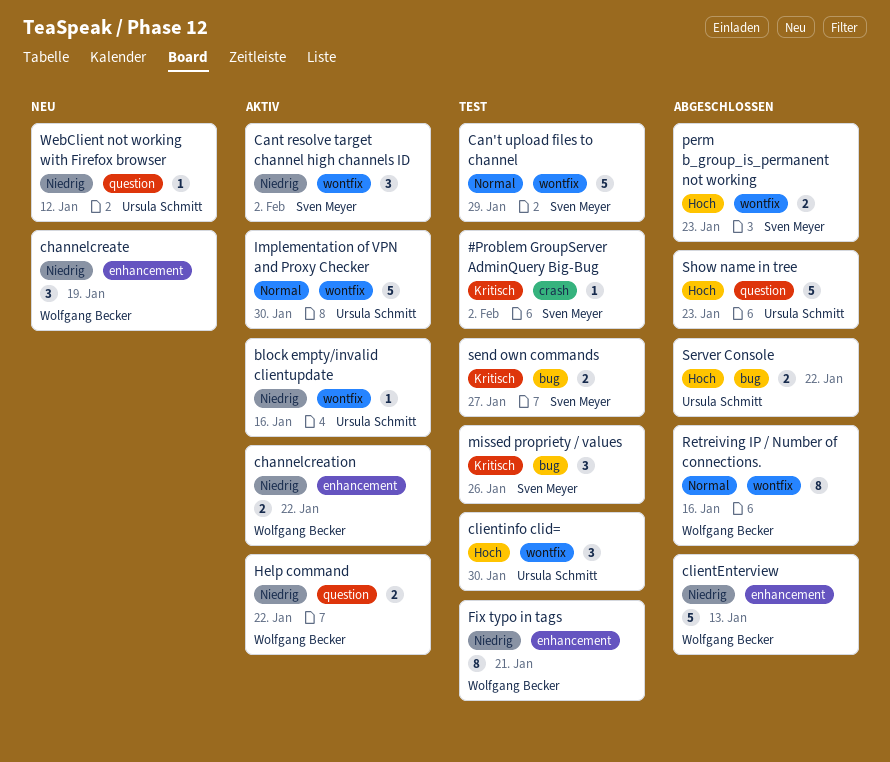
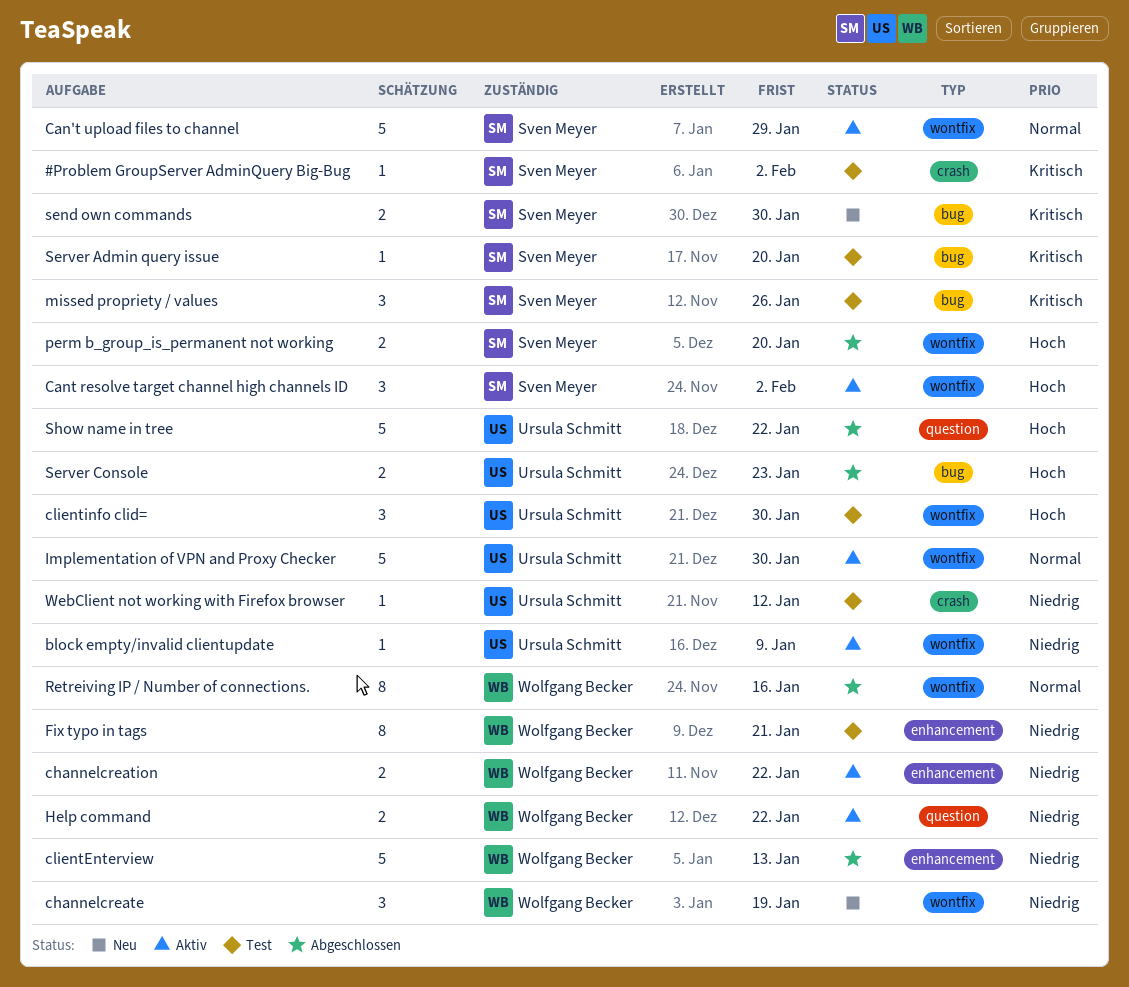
block empty/invalid clientupdate, due: Jan 16 -> Jan 9
Can't upload files to channel, status: Test -> Aktiv
Cant resolve target channel high channels ID, priority: Niedrig -> Hoch
channelcreate, label: enhancement -> wontfix
perm b_group_is_permanent not working, due: Jan 23 -> Jan 20
send own commands, status: Test -> Neu
send own commands, due: Jan 27 -> Jan 30
Server Admin query issue: none -> present
Server Console, due: Jan 22 -> Jan 23
Show name in tree, due: Jan 23 -> Jan 22
WebClient not working with Firefox browser, status: Neu -> Test
WebClient not working with Firefox browser, label: question -> crash

